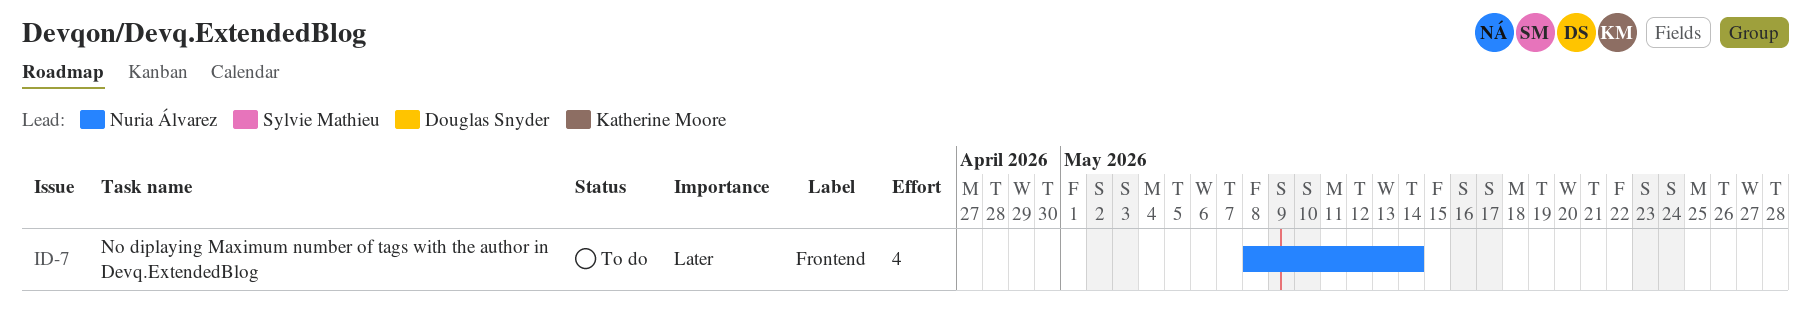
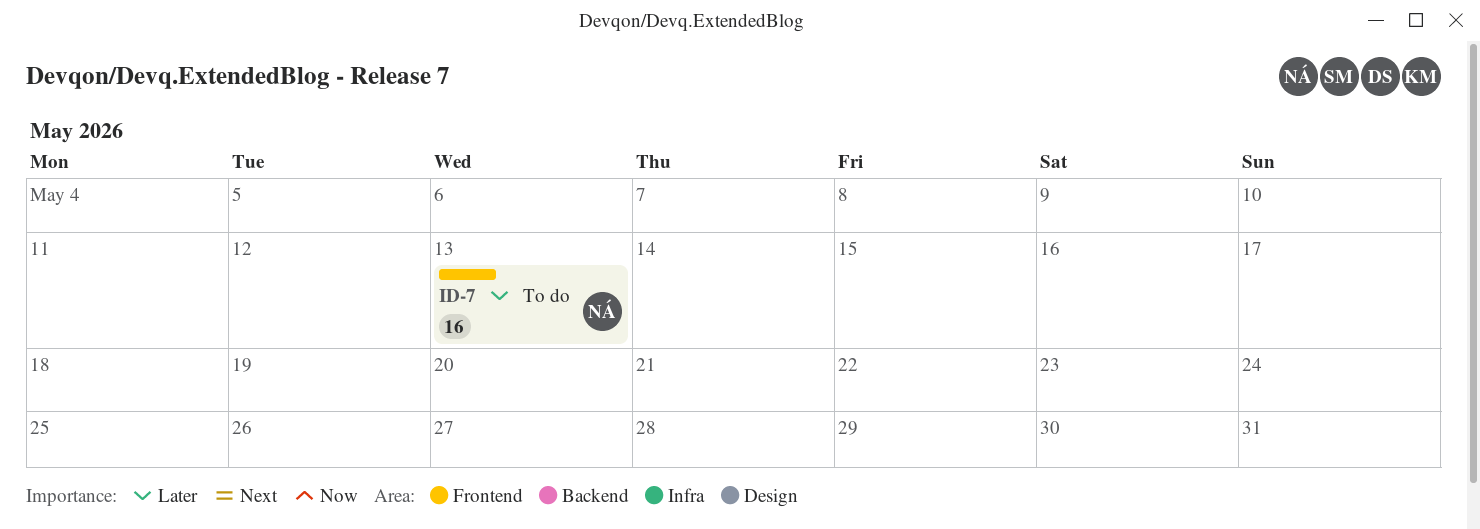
ID-7, estimate: 4 -> 16
ID-7, due: May 14 -> May 13

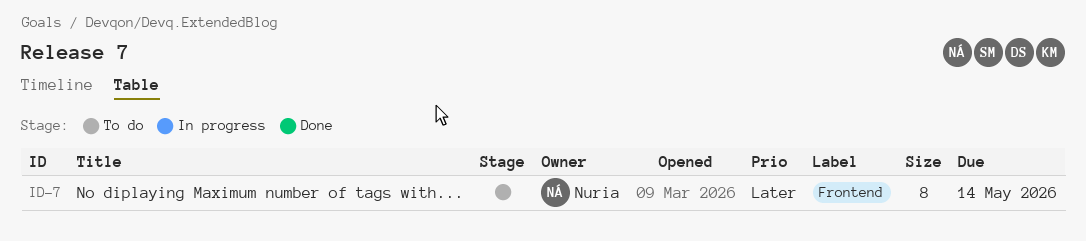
ID-7, estimate: 16 -> 8
ID-7, due: May 13 -> May 14

